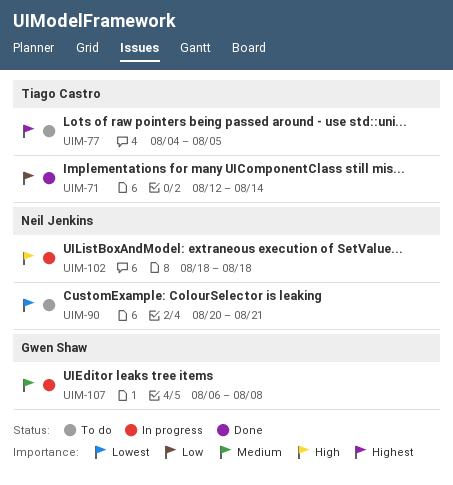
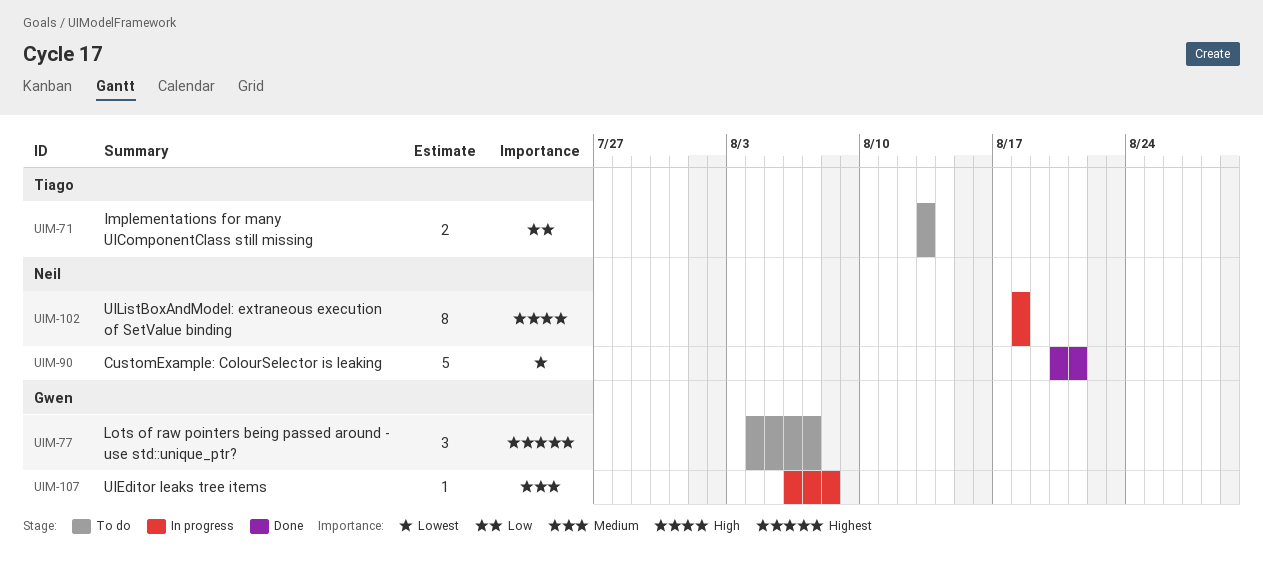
UIM-71, status: Done -> To do
UIM-71, start: Aug 12 -> Aug 13
UIM-71, due: Aug 14 -> Aug 13
UIM-77, owner: Tiago Castro -> Gwen Shaw
UIM-77, due: Aug 5 -> Aug 7
UIM-90, status: To do -> Done

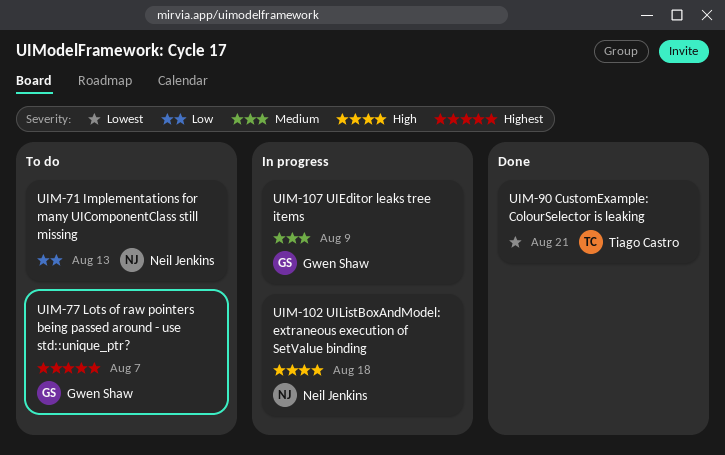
UIM-71, owner: Tiago Castro -> Neil Jenkins
UIM-90, owner: Neil Jenkins -> Tiago Castro
UIM-107, due: Aug 8 -> Aug 9

